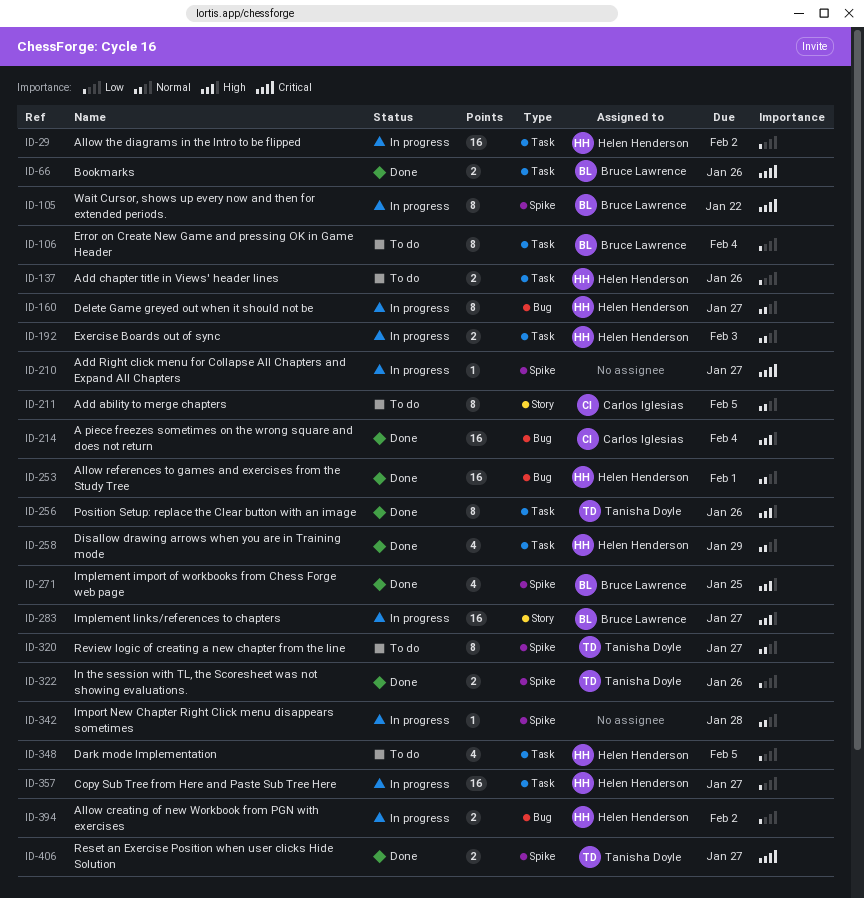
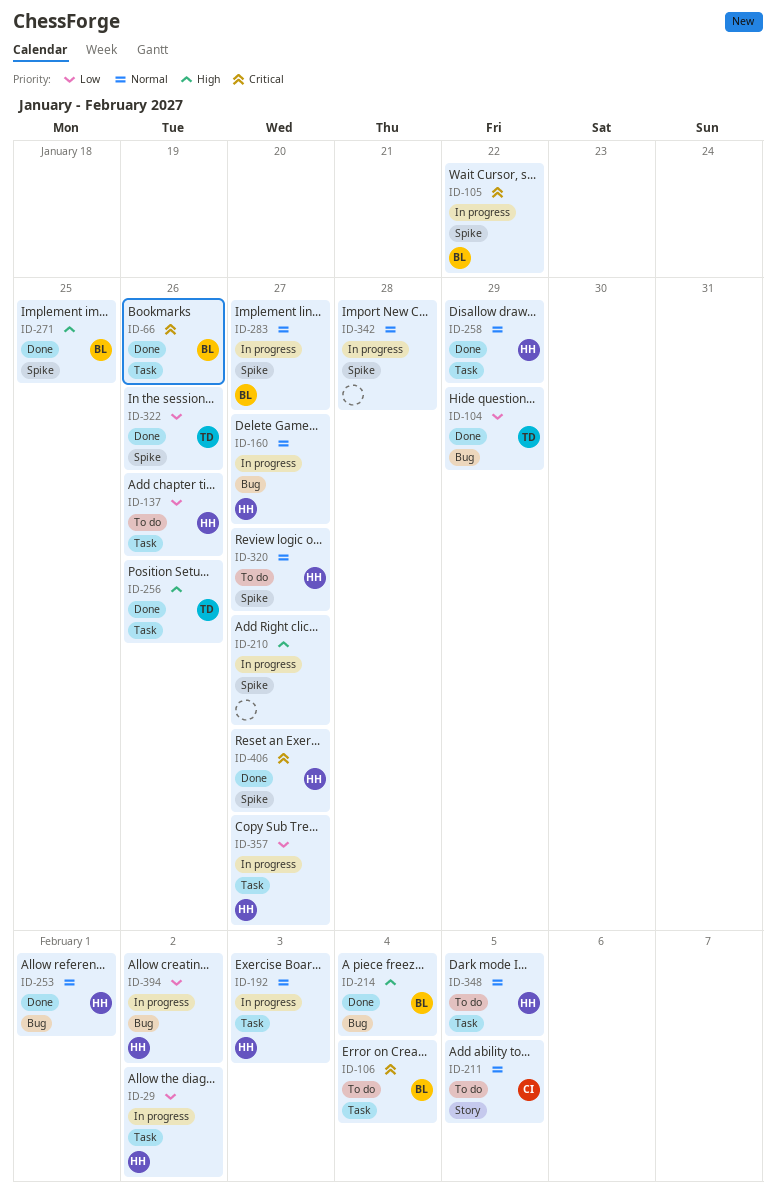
ID-104: none -> present
ID-106, priority: Low -> Critical
ID-210, priority: Critical -> High
ID-214, owner: Carlos Iglesias -> Bruce Lawrence
ID-283, priority: High -> Normal
ID-283, label: Story -> Spike
ID-320, owner: Tanisha Doyle -> Helen Henderson
ID-348, priority: Low -> Normal
ID-406, owner: Tanisha Doyle -> Helen Henderson

